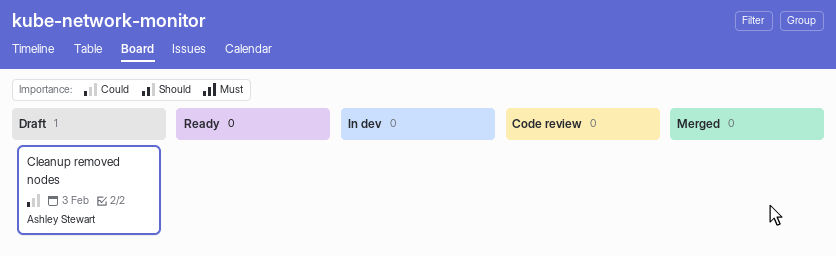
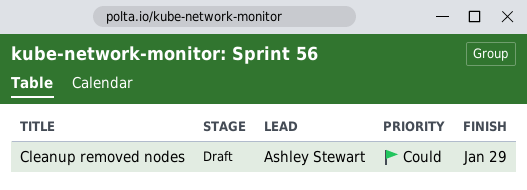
Cleanup removed nodes, due: Feb 3 -> Jan 29

